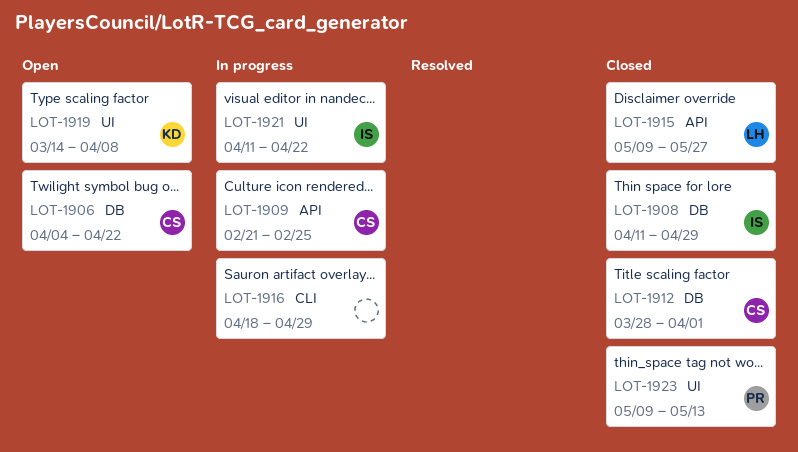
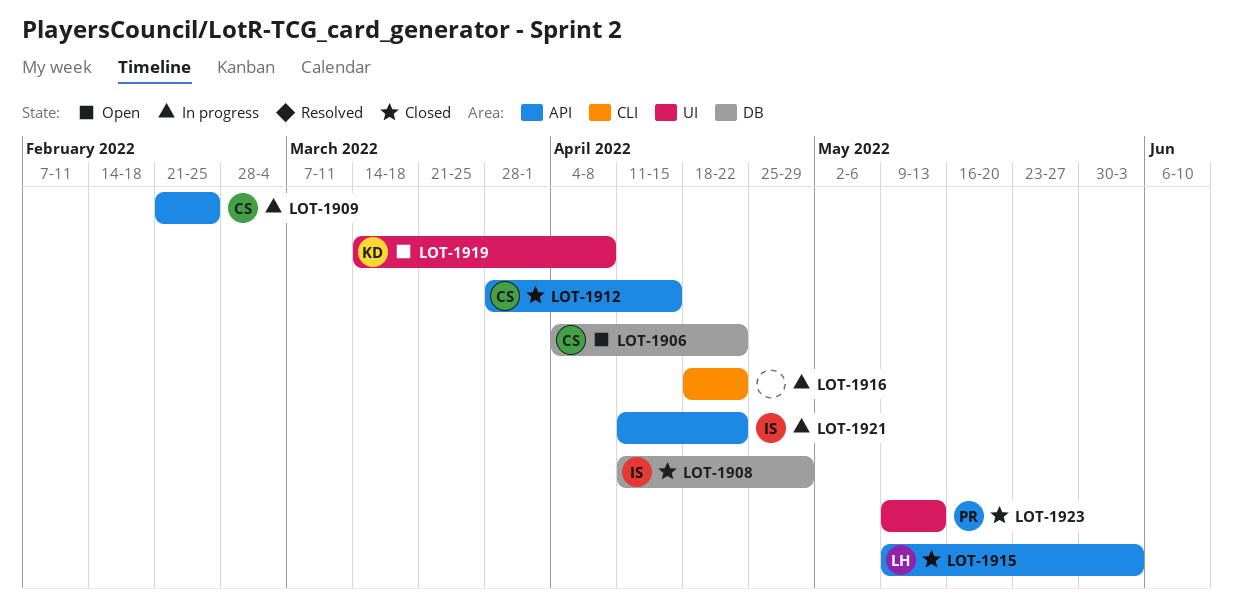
LOT-1912, label: DB -> API
LOT-1912, due: Apr 1 -> Apr 15
LOT-1915, due: May 27 -> Jun 3
LOT-1916, due: Apr 29 -> Apr 22
LOT-1921, label: UI -> API

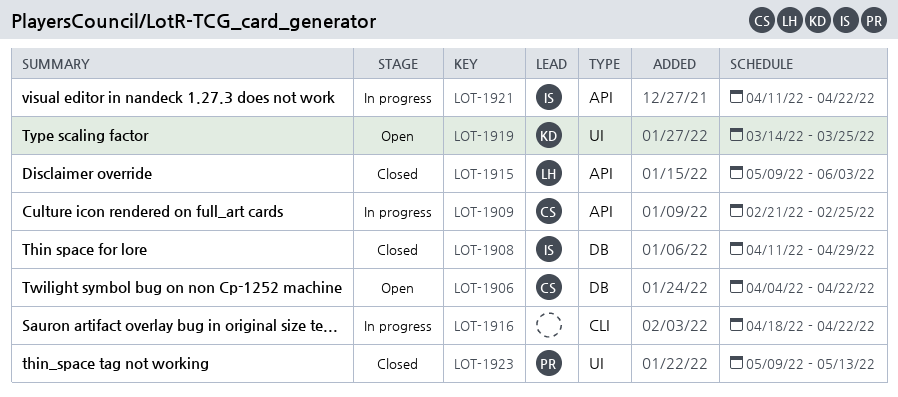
LOT-1912: present -> none
LOT-1919, due: Apr 8 -> Mar 25

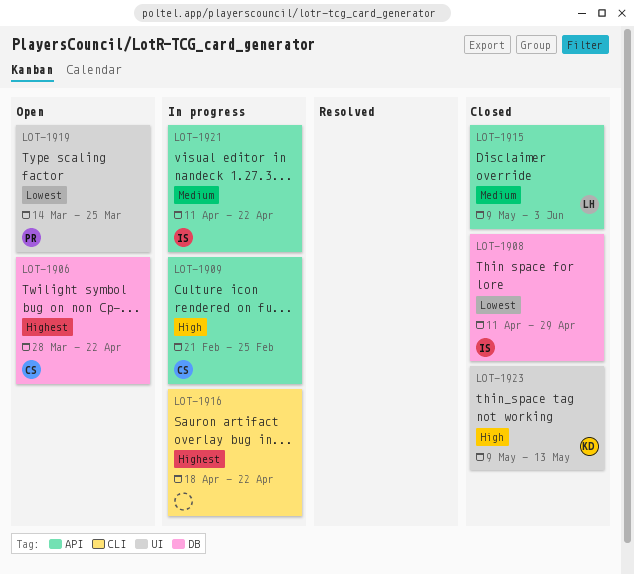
LOT-1906, start: Apr 4 -> Mar 28
LOT-1919, owner: KD -> PR
LOT-1923, owner: PR -> KD

